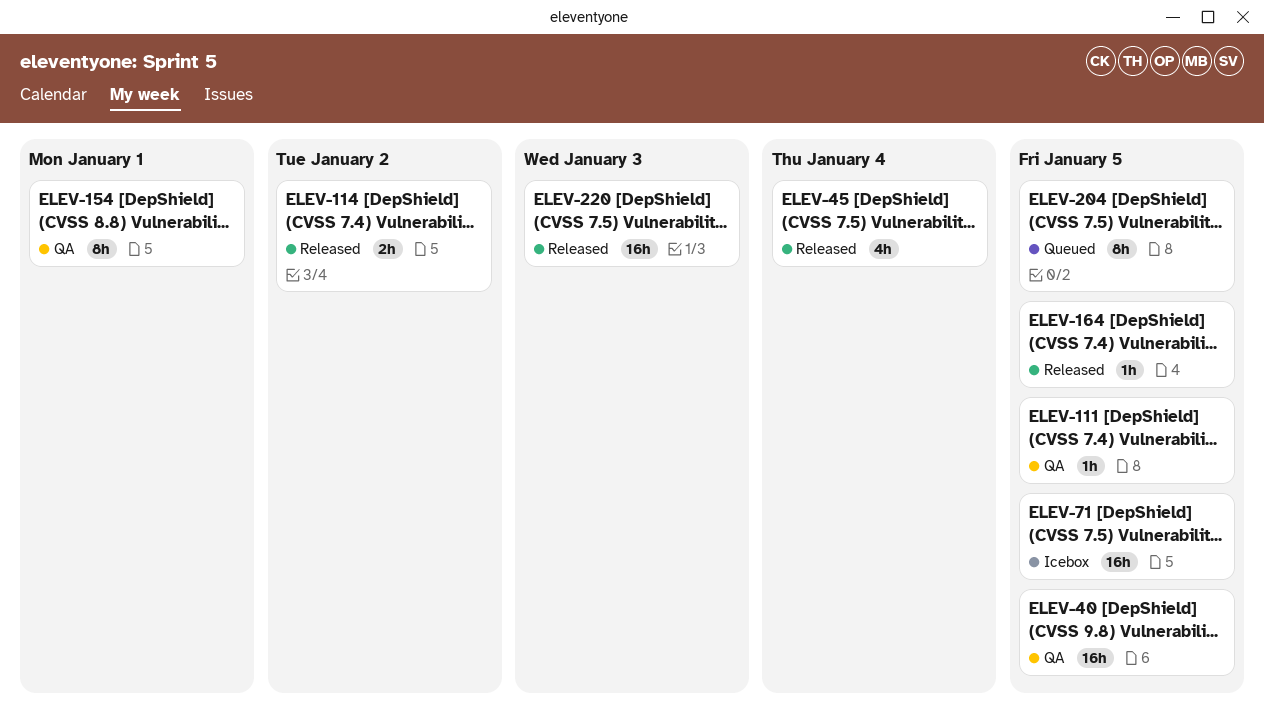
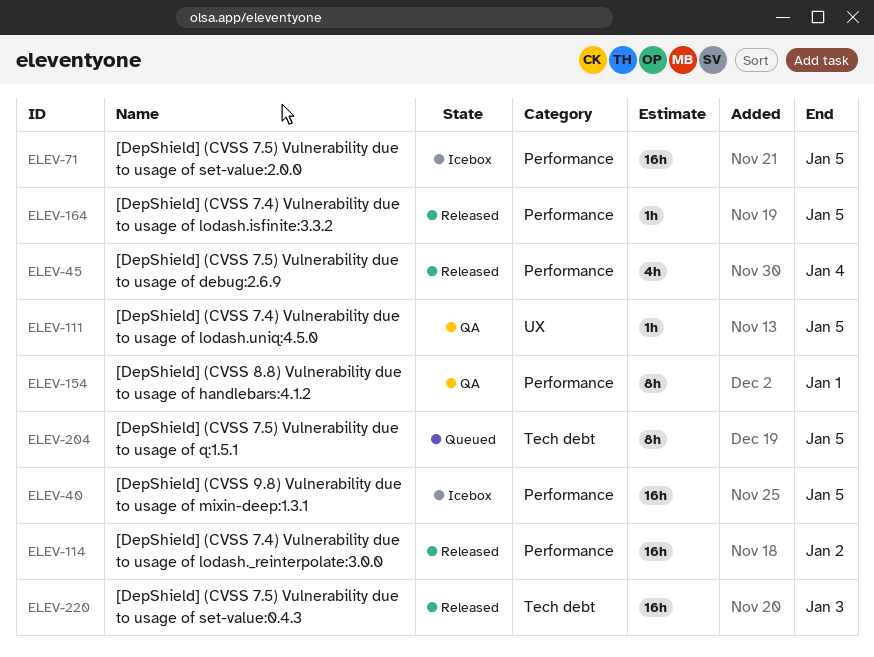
ELEV-40, status: QA -> Icebox
ELEV-114, estimate: 2h -> 16h

